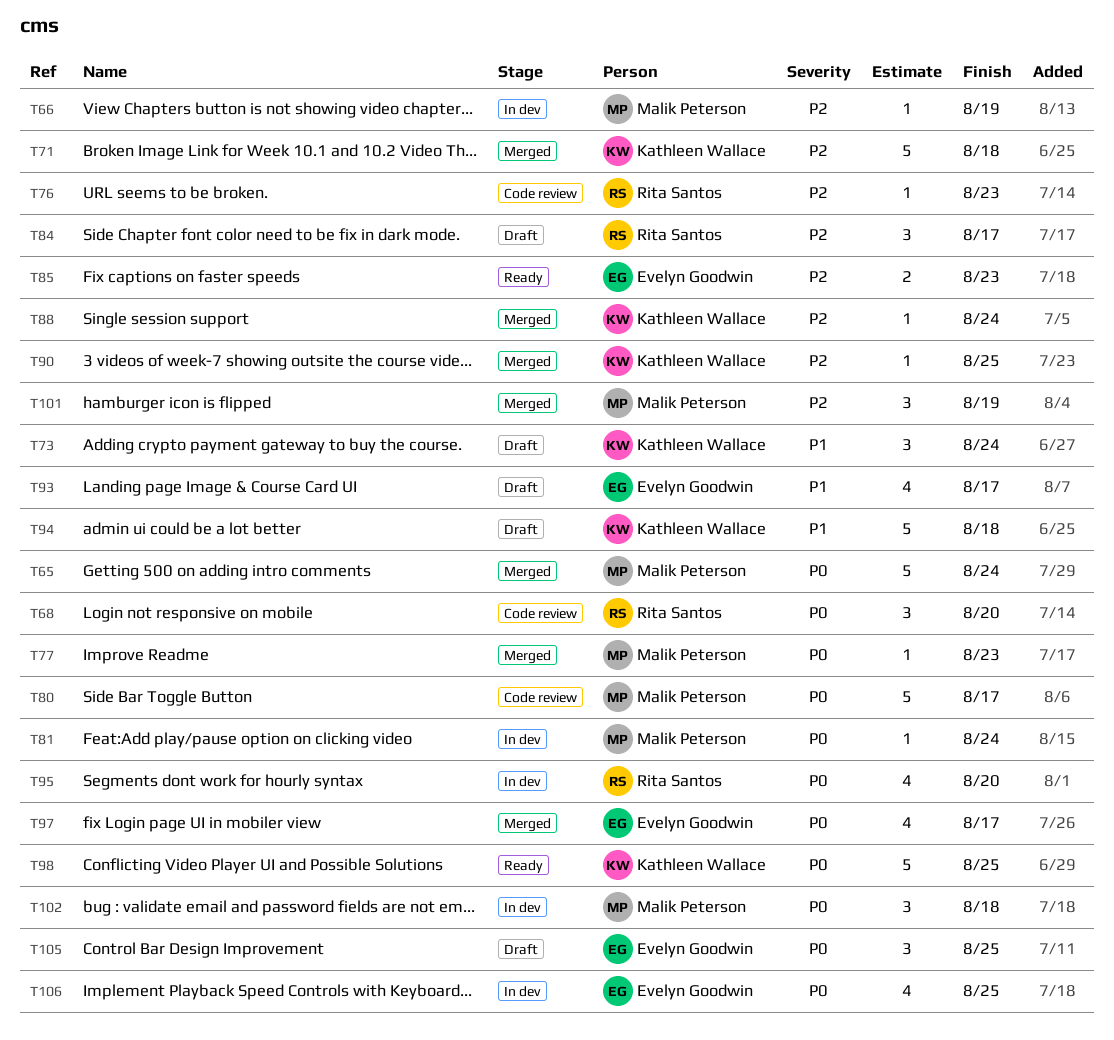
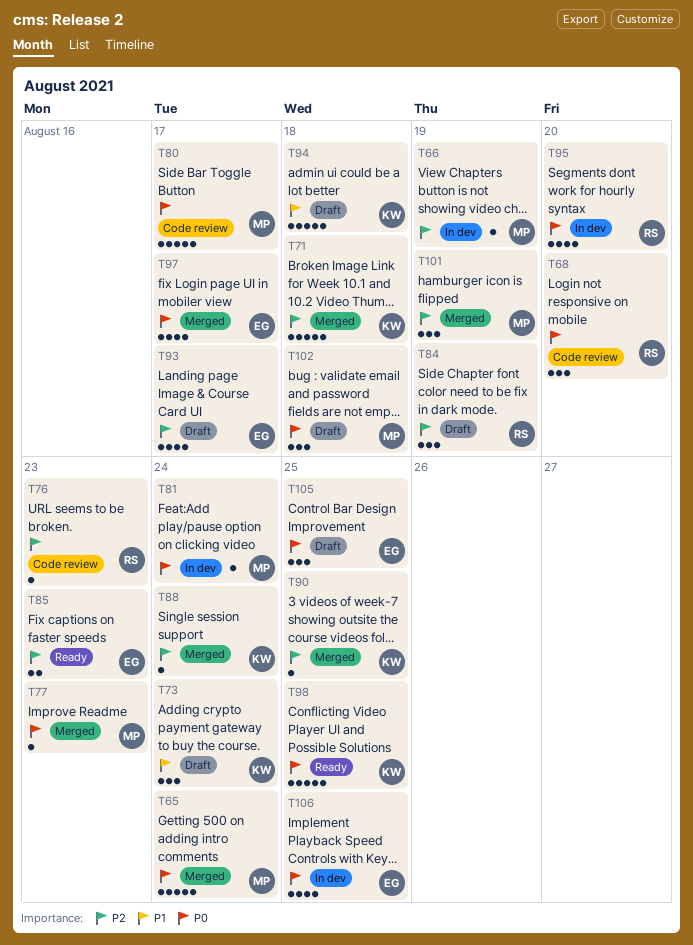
T84, due: Aug 17 -> Aug 19
T93, priority: P1 -> P2
T102, status: In dev -> Draft

